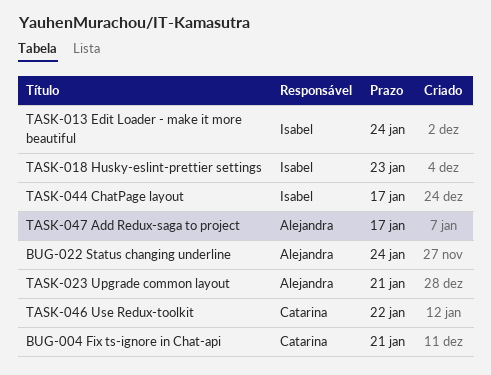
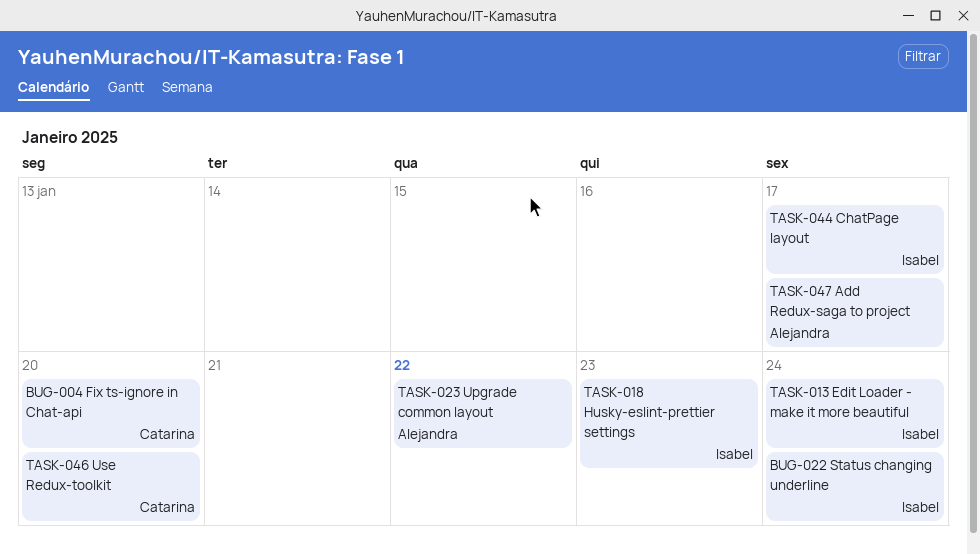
BUG-004 Fix ts-ignore in Chat-api, due: Jan 21 -> Jan 20
BUG-022 Status changing underline, owner: Alejandra -> Isabel
TASK-023 Upgrade common layout, due: Jan 21 -> Jan 22
TASK-046 Use Redux-toolkit, due: Jan 22 -> Jan 20

